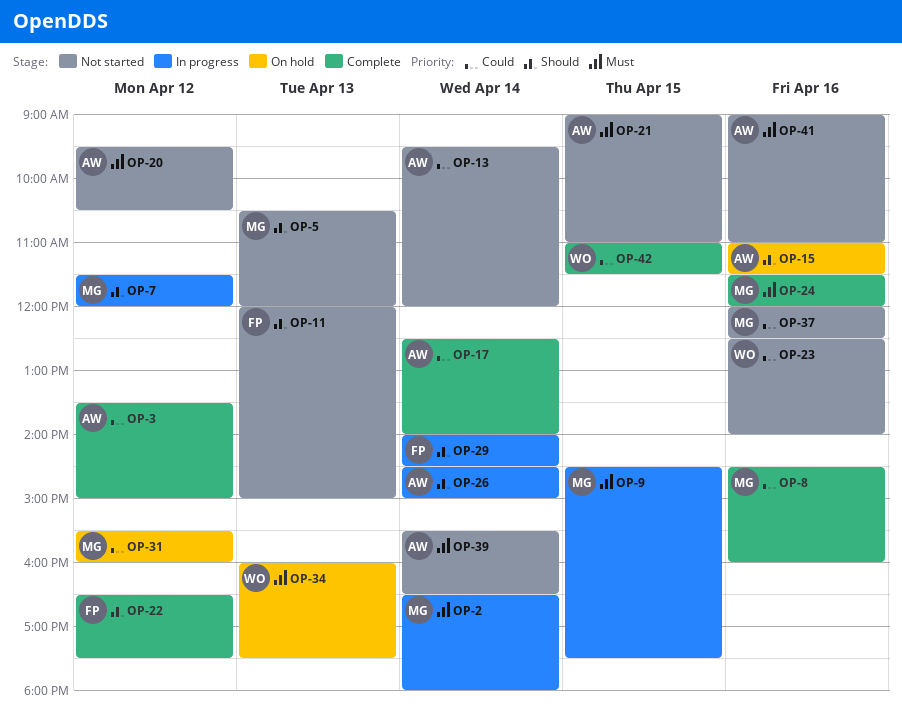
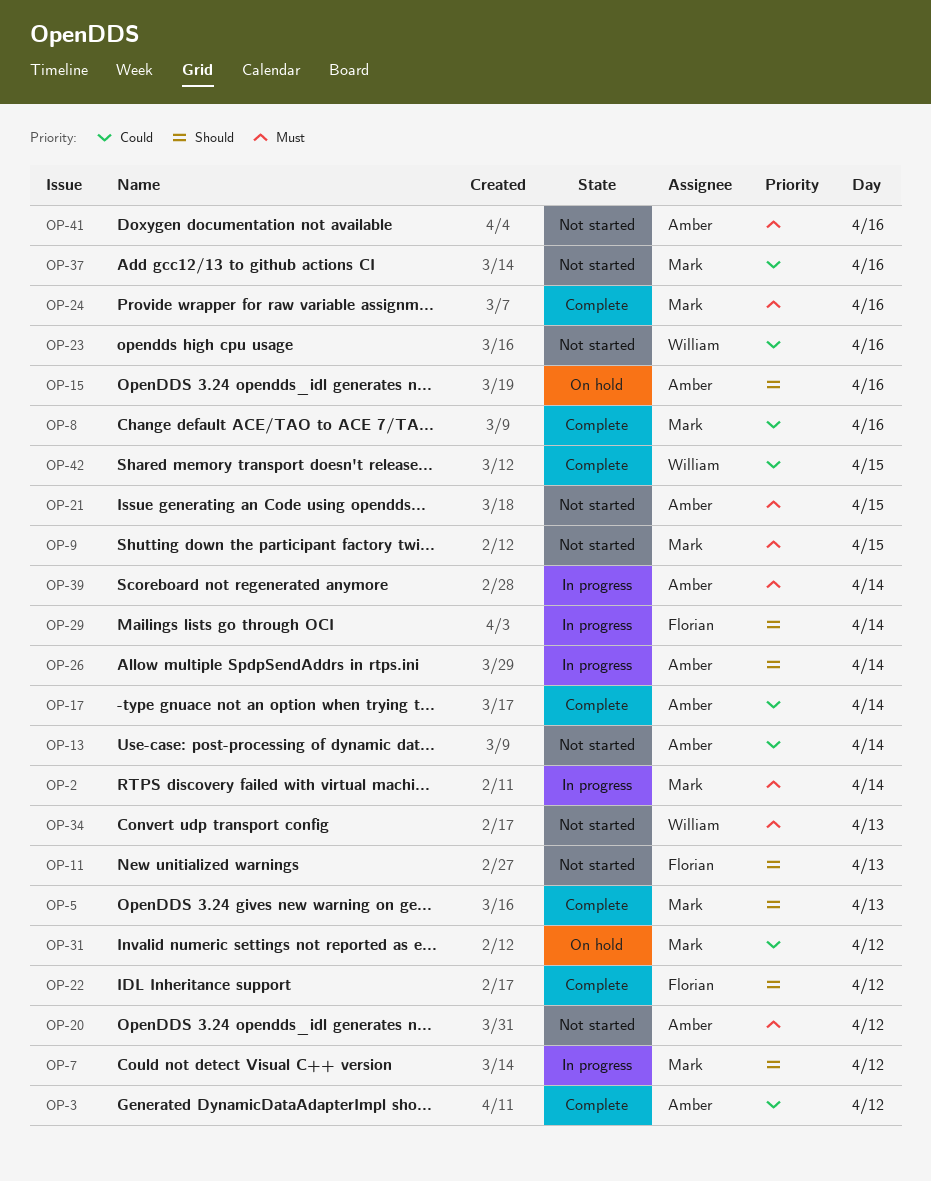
OP-5, status: Not started -> Complete
OP-9, status: In progress -> Not started
OP-34, status: On hold -> Not started
OP-39, status: Not started -> In progress

